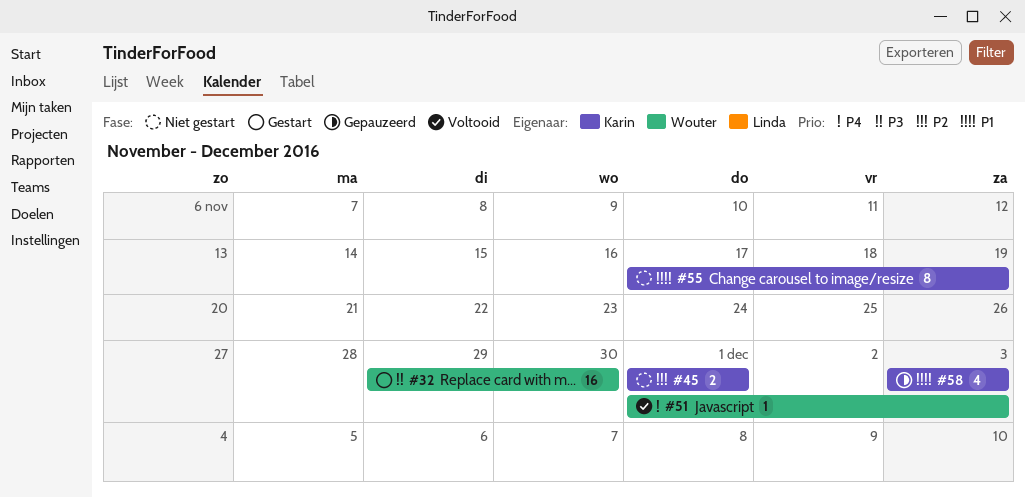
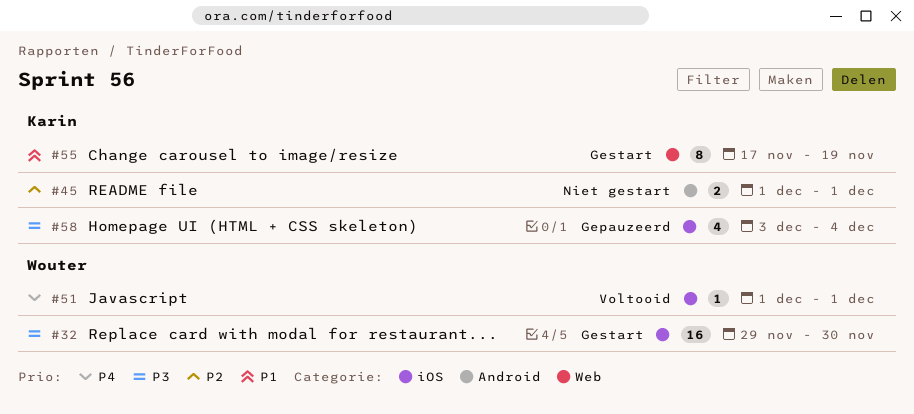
#51, due: Dec 3 -> Dec 1
#55, status: Niet gestart -> Gestart
#58, priority: P1 -> P3
#58, due: Dec 3 -> Dec 4

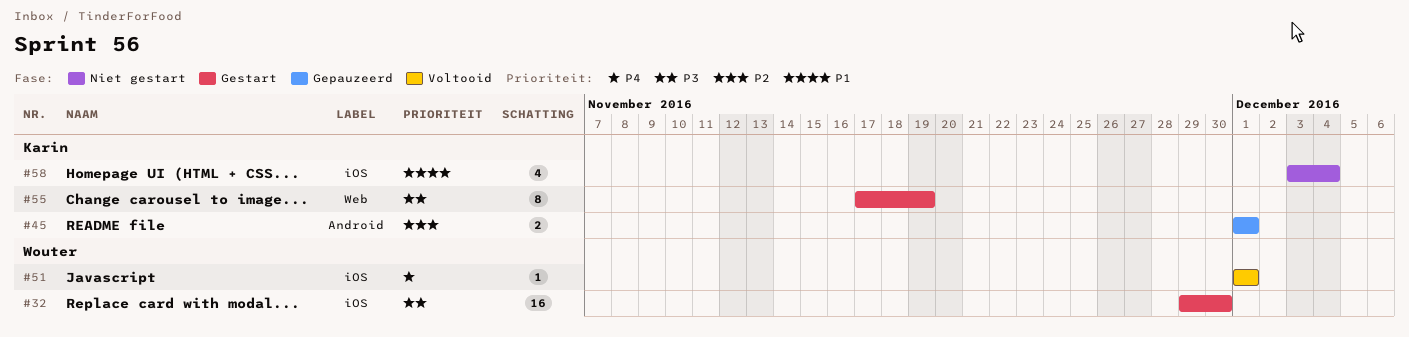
#45, status: Niet gestart -> Gepauzeerd
#55, priority: P1 -> P3
#58, status: Gepauzeerd -> Niet gestart
#58, priority: P3 -> P1

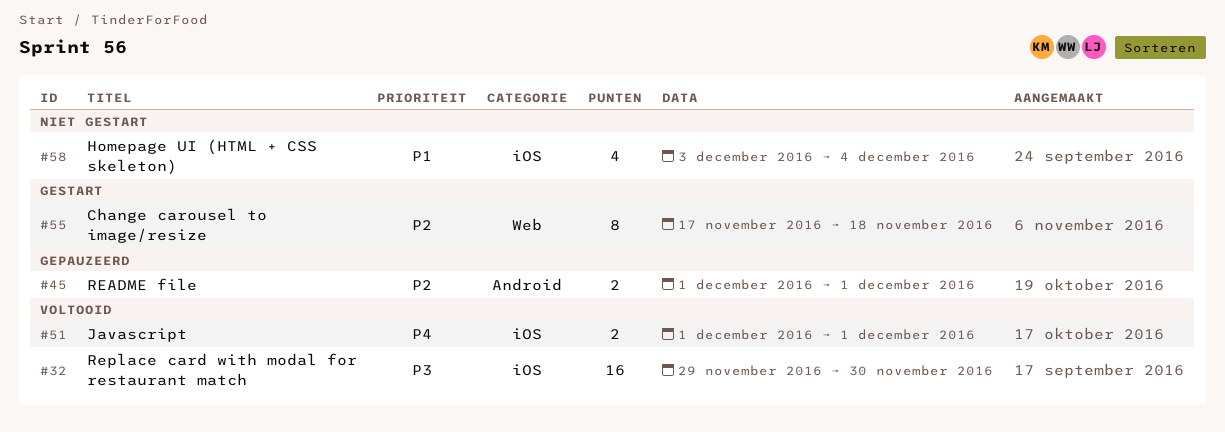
#32, status: Gestart -> Voltooid
#51, estimate: 1 -> 2
#55, priority: P3 -> P2
#55, due: Nov 19 -> Nov 18

